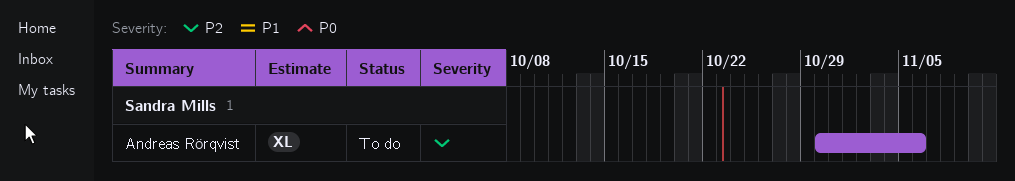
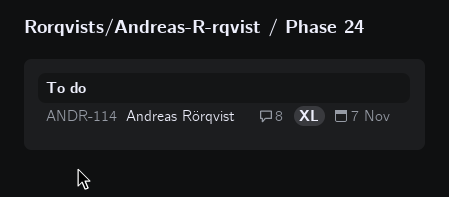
Andreas Rörqvist, due: Nov 6 -> Nov 7

